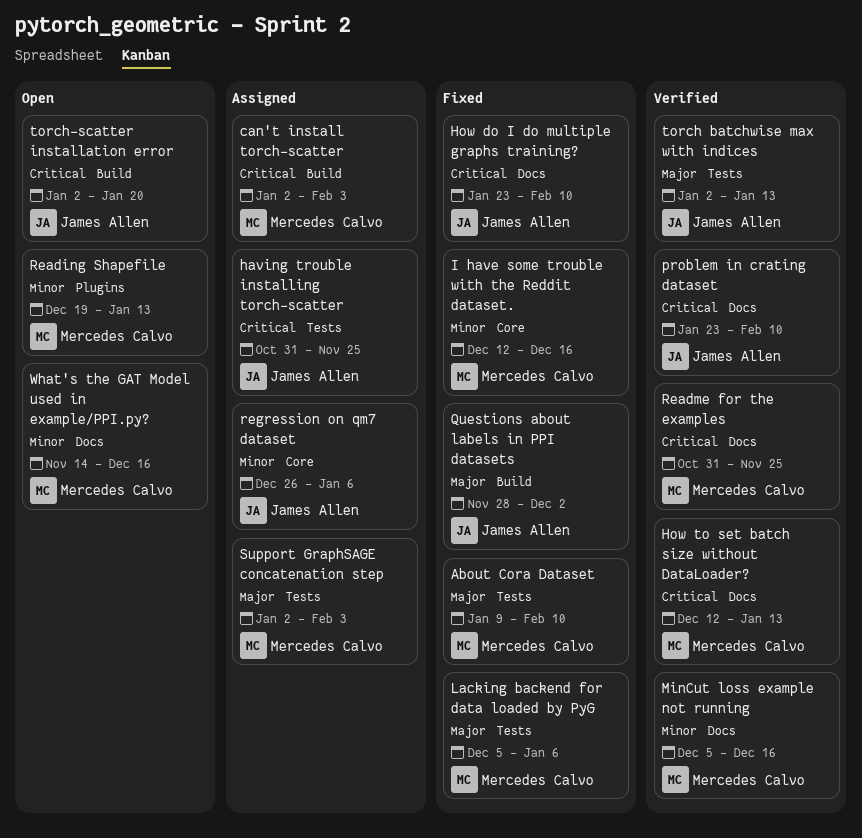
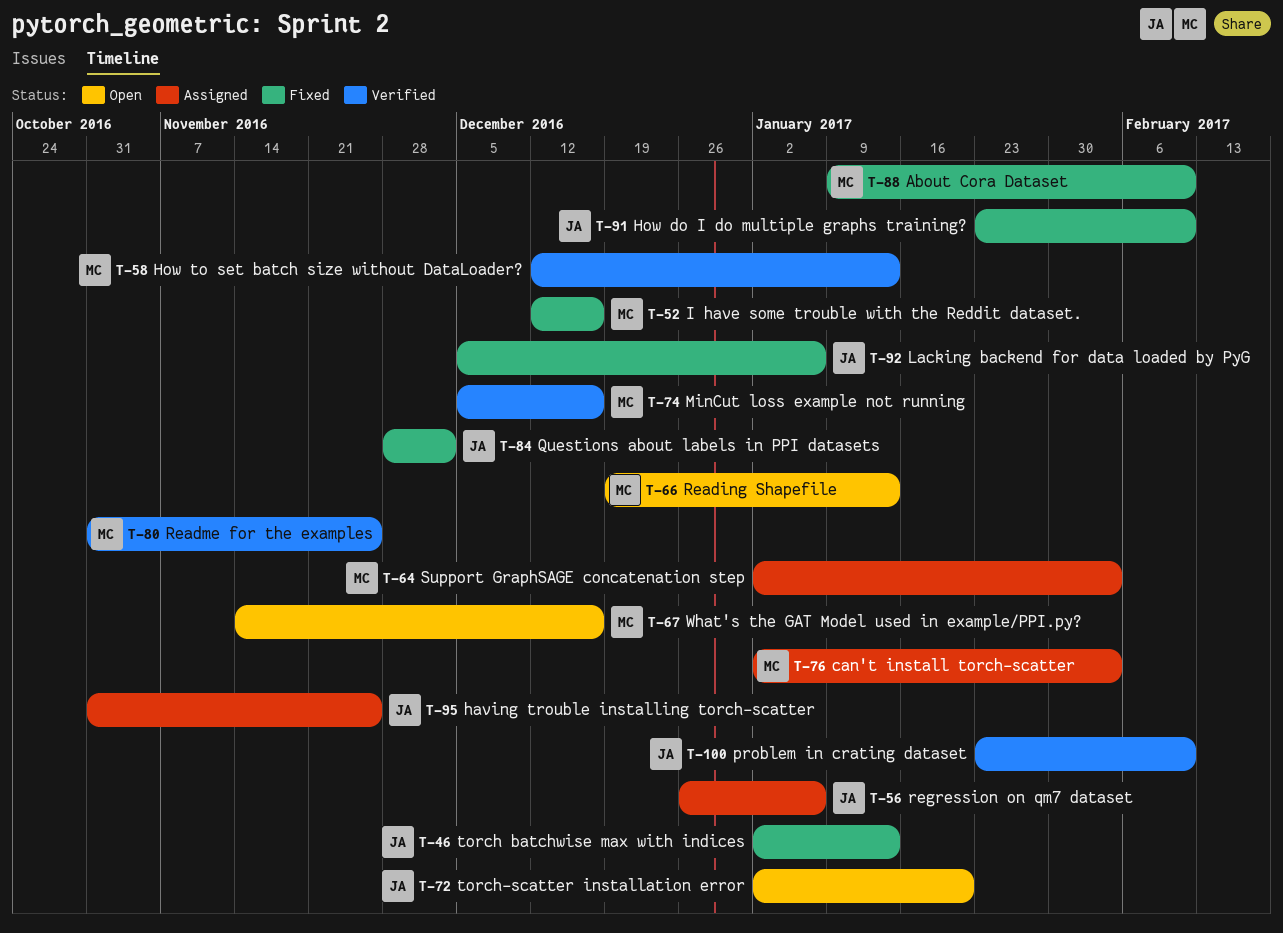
Lacking backend for data loaded by PyG, owner: Mercedes Calvo -> James Allen
torch batchwise max with indices, status: Verified -> Fixed

